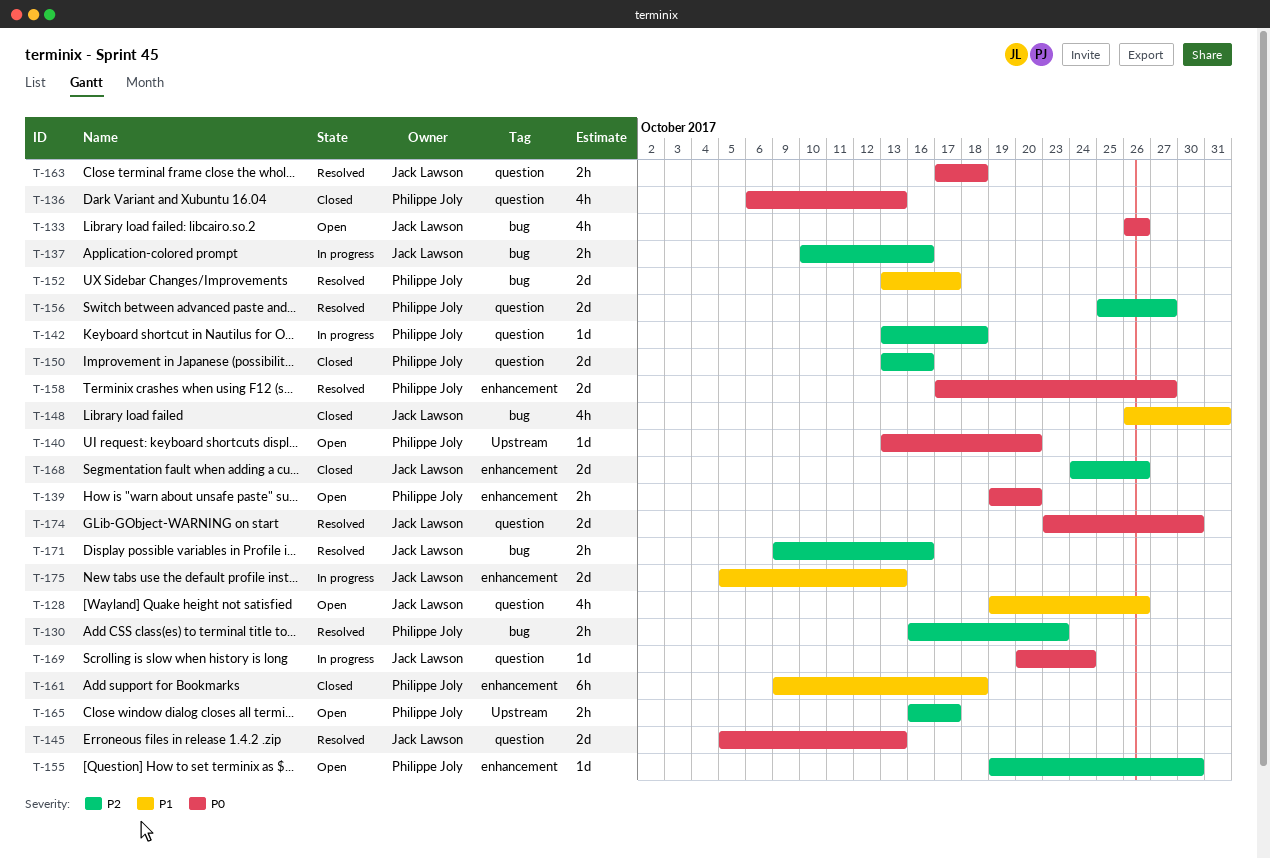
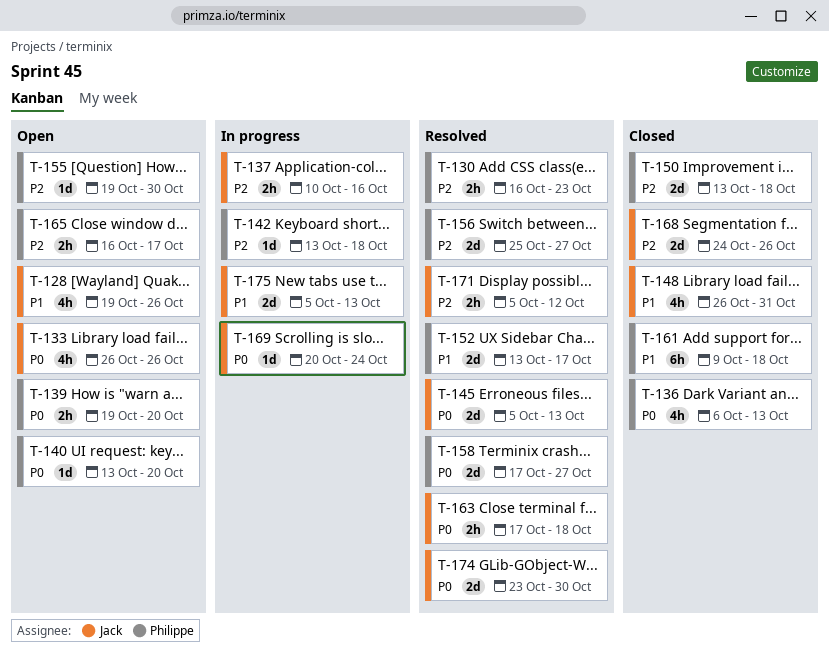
T-150, due: Oct 16 -> Oct 18
T-171, start: Oct 9 -> Oct 5
T-171, due: Oct 16 -> Oct 12

